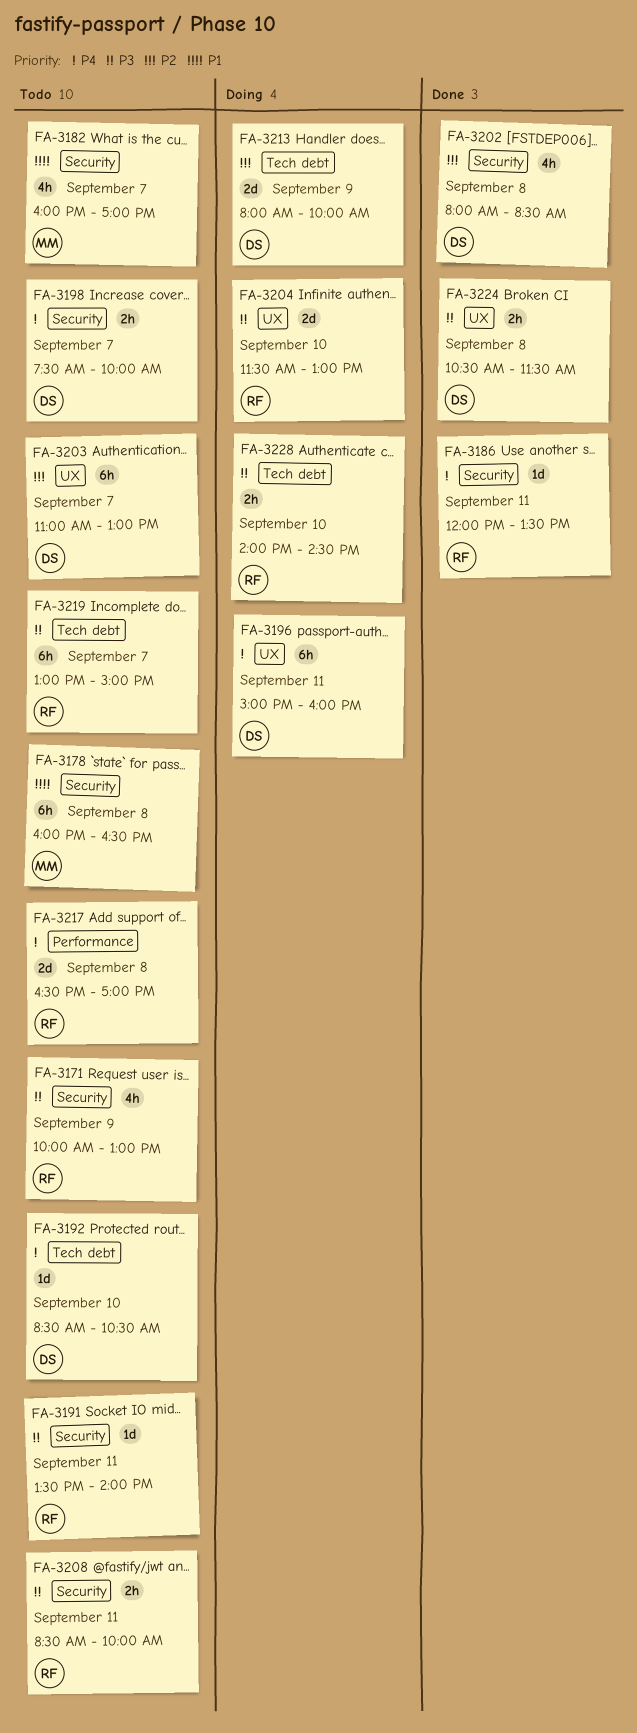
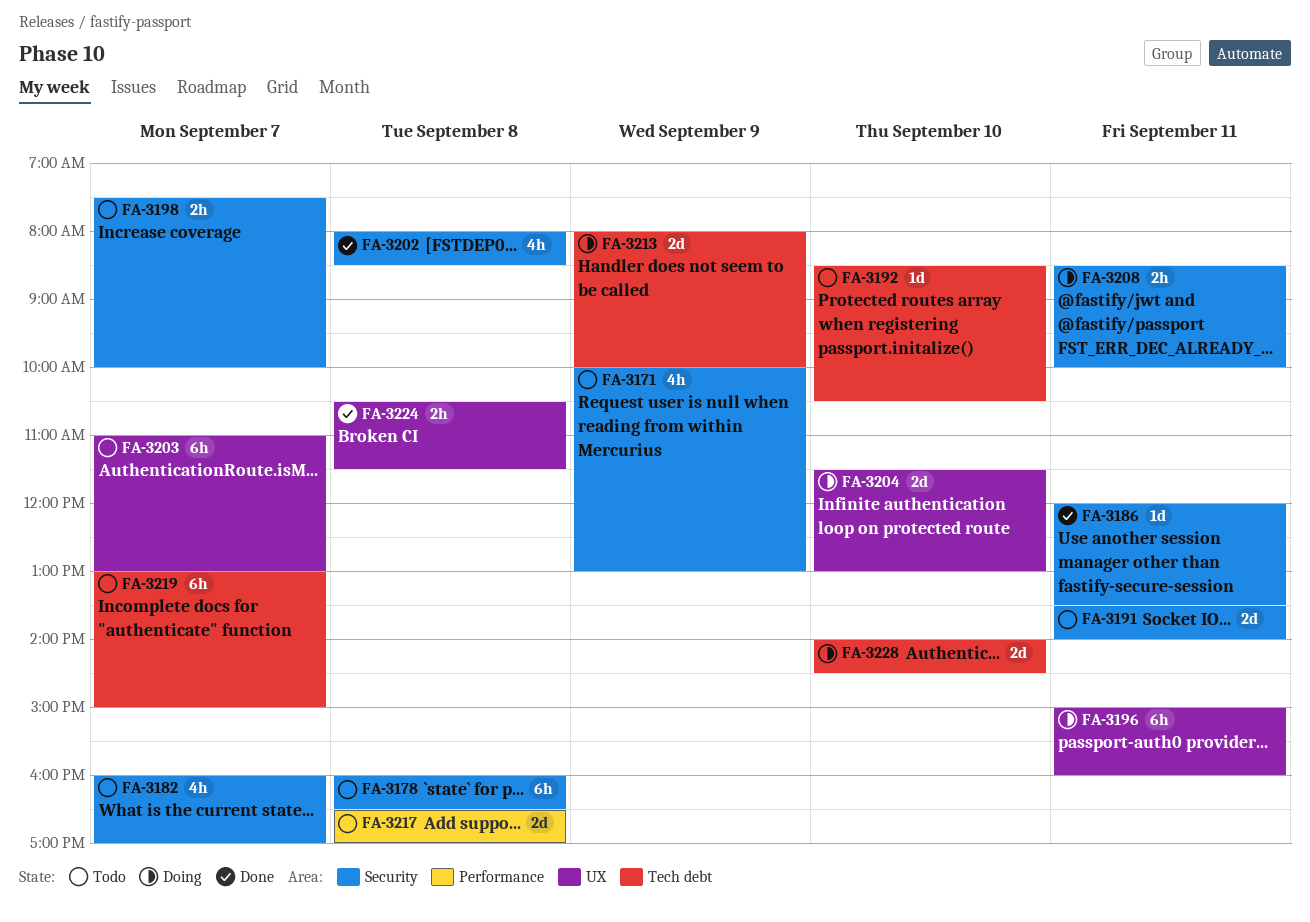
FA-3191, estimate: 1d -> 2d
FA-3208, status: Todo -> Doing
FA-3228, estimate: 2h -> 2d

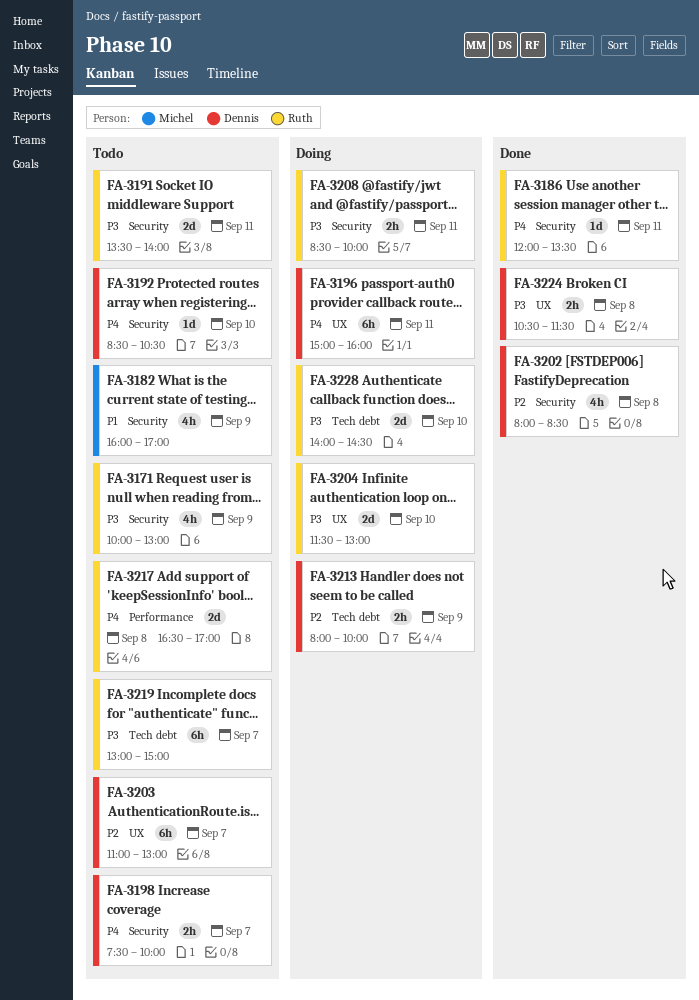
FA-3178: present -> none
FA-3182, day: Sep 7 -> Sep 9
FA-3192, label: Tech debt -> Security
FA-3213, estimate: 2d -> 2h

